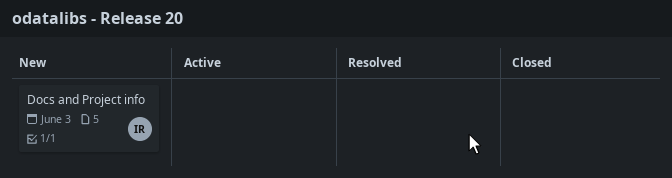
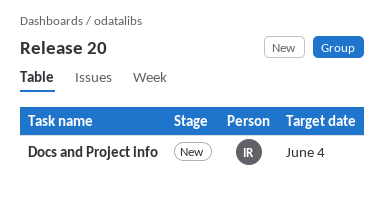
Docs and Project info, due: Jun 3 -> Jun 4

